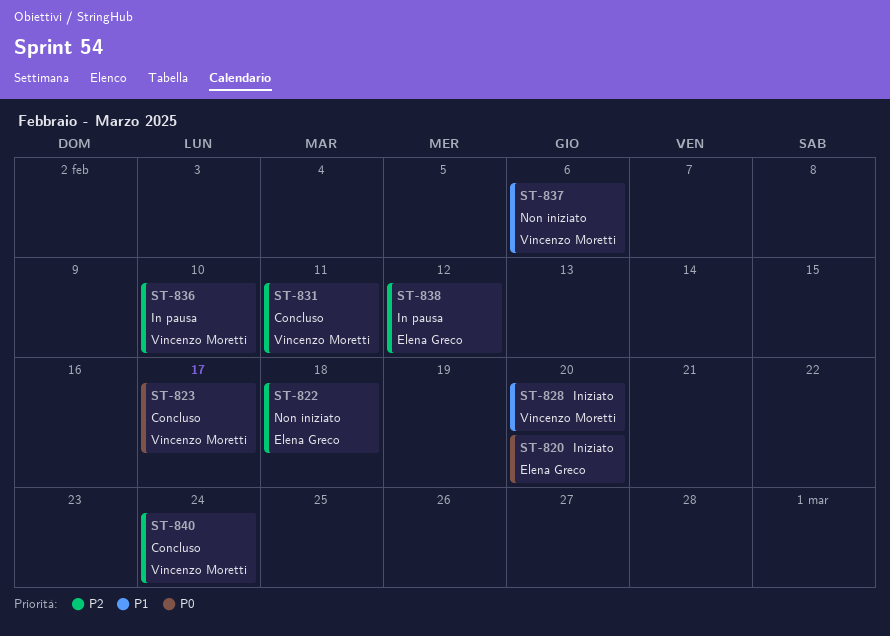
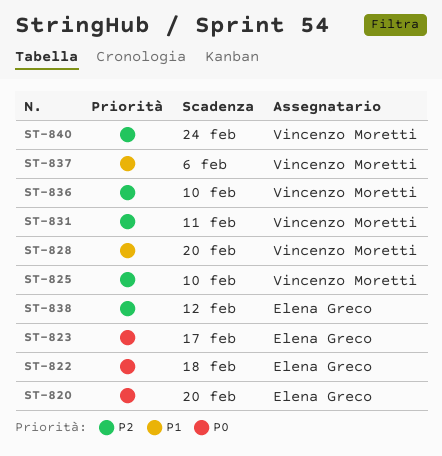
ST-822, priority: P2 -> P0
ST-823, owner: Vincenzo Moretti -> Elena Greco
ST-825: none -> present

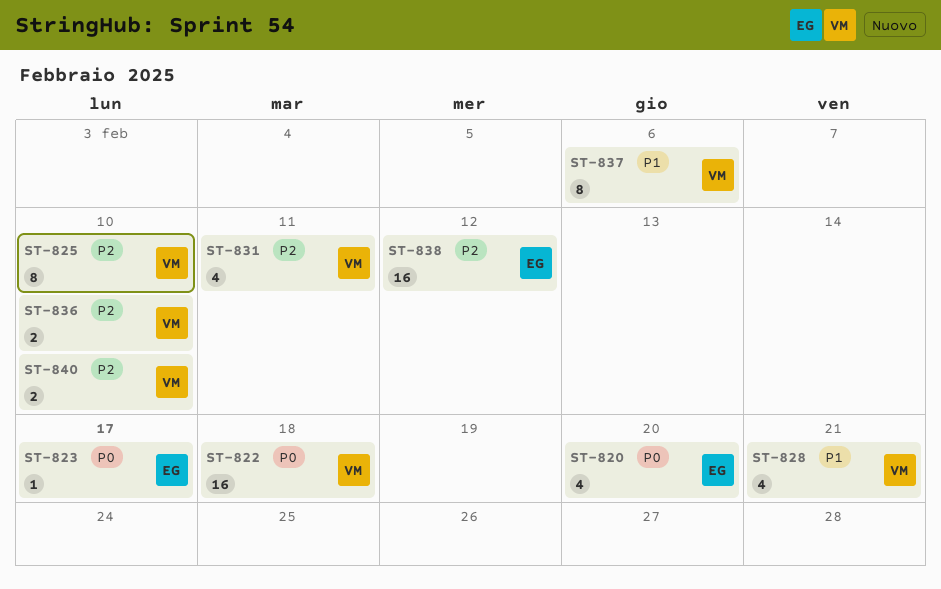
ST-822, owner: Elena Greco -> Vincenzo Moretti
ST-828, due: Feb 20 -> Feb 21
ST-840, due: Feb 24 -> Feb 10

